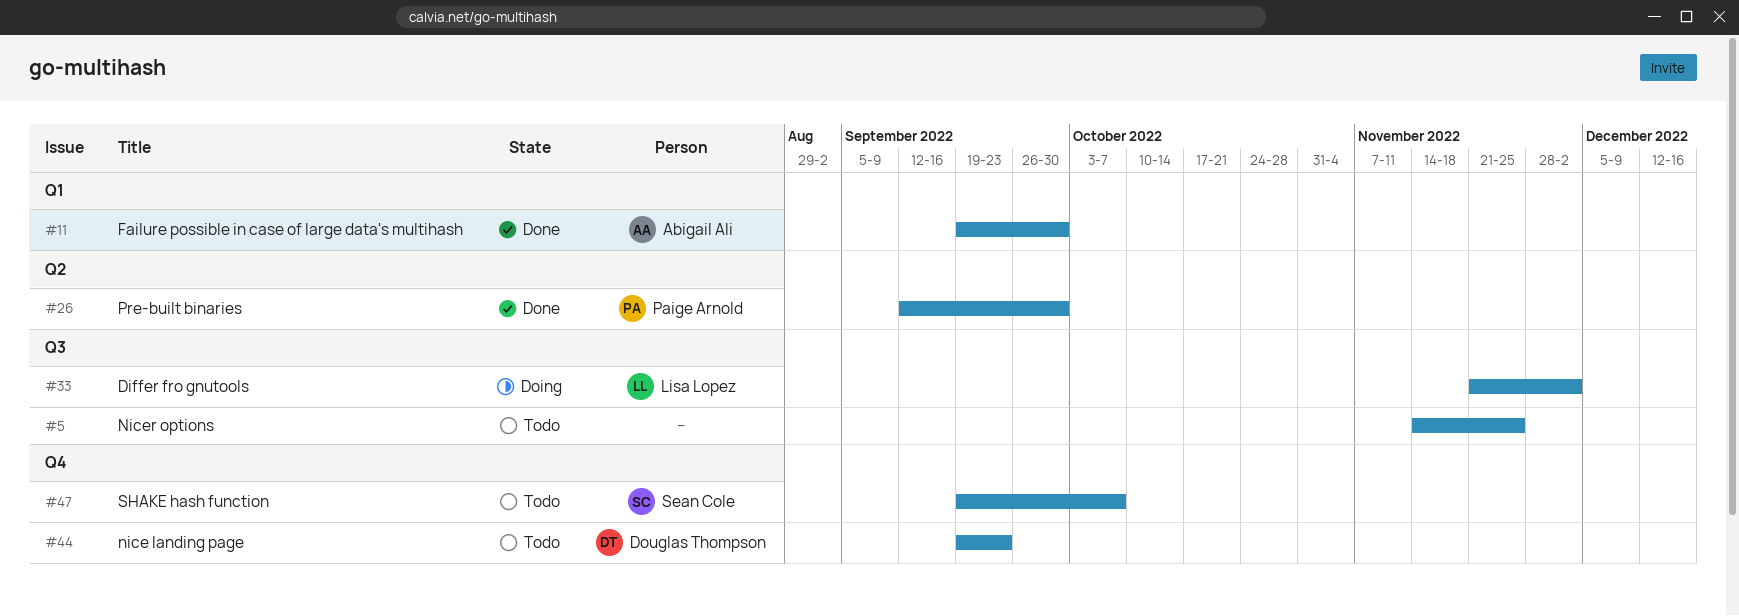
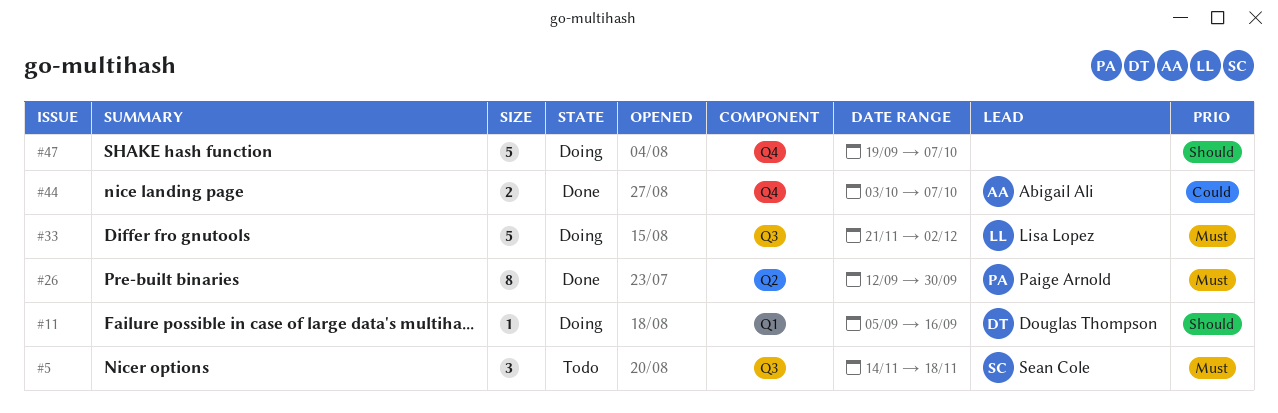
#5, owner: none -> Sean Cole
#5, due: Nov 25 -> Nov 18
#11, status: Done -> Doing
#11, owner: Abigail Ali -> Douglas Thompson
#11, start: Sep 19 -> Sep 5
#11, due: Sep 30 -> Sep 16
#44, status: Todo -> Done
#44, owner: Douglas Thompson -> Abigail Ali
#44, start: Sep 19 -> Oct 3
#44, due: Sep 23 -> Oct 7
#47, status: Todo -> Doing
#47, owner: Sean Cole -> none

